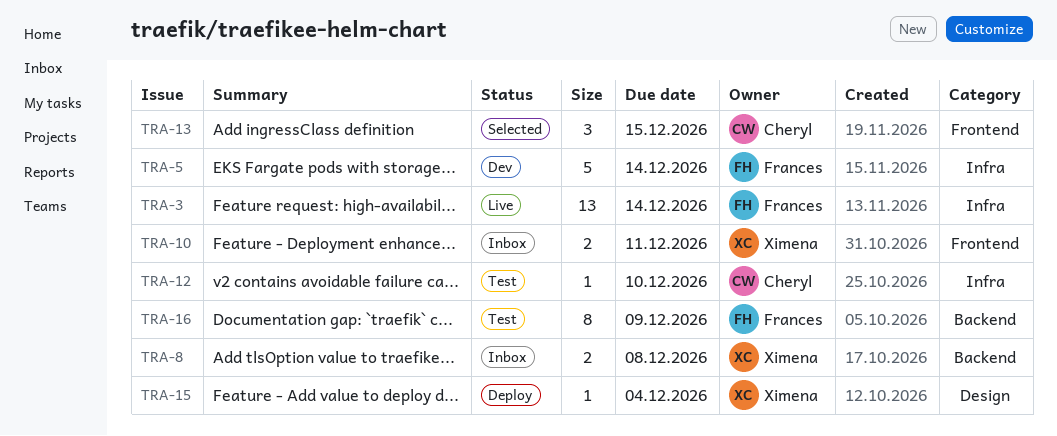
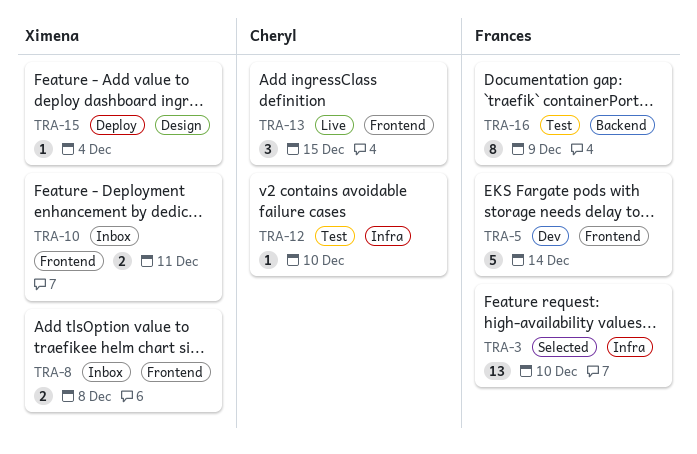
TRA-3, status: Live -> Selected
TRA-3, due: Dec 14 -> Dec 10
TRA-5, label: Infra -> Frontend
TRA-8, label: Backend -> Frontend
TRA-13, status: Selected -> Live

